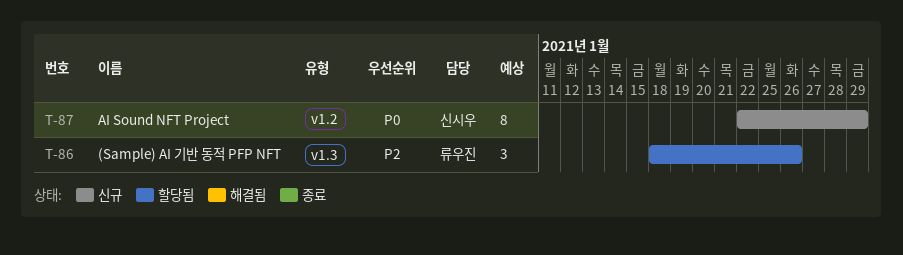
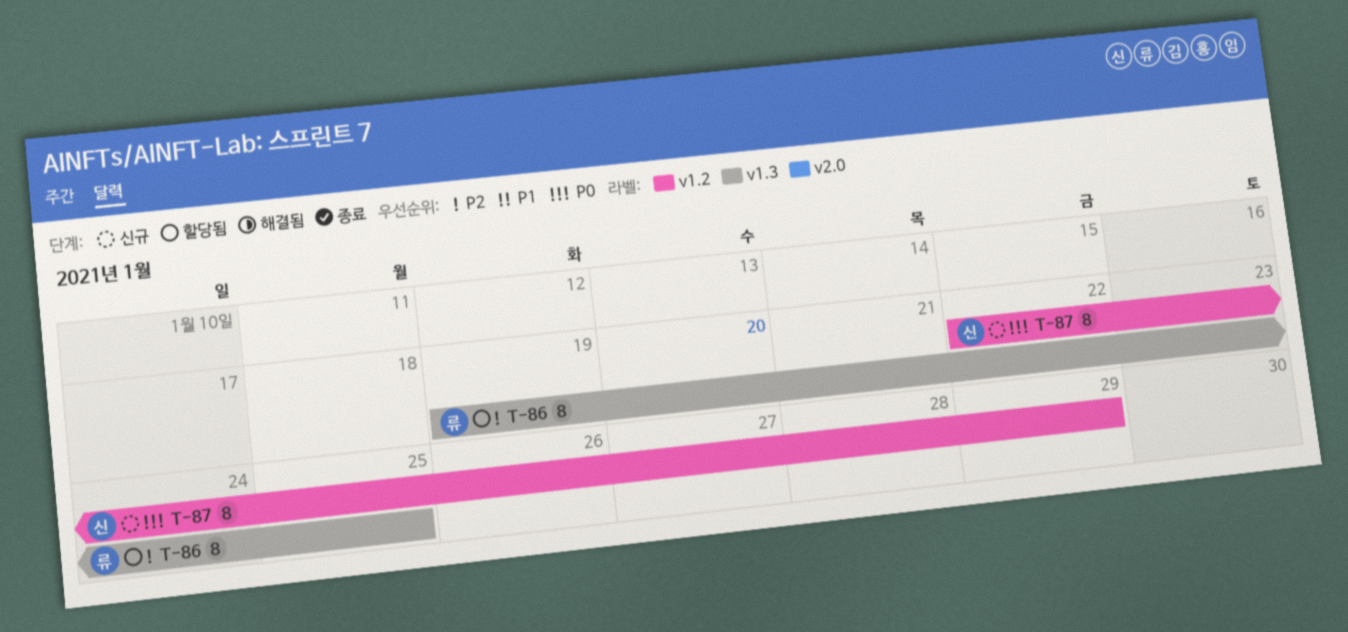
T-86, estimate: 3 -> 8
T-86, start: Jan 18 -> Jan 19
T-86, due: Jan 26 -> Jan 25

